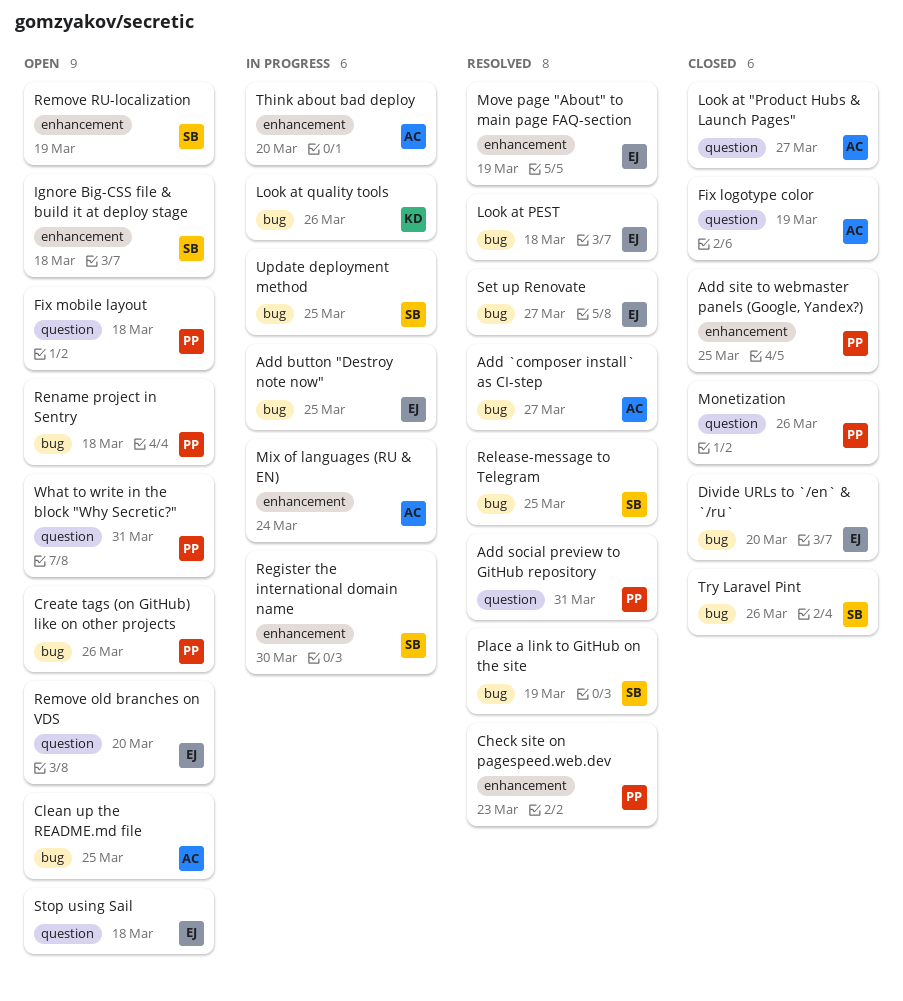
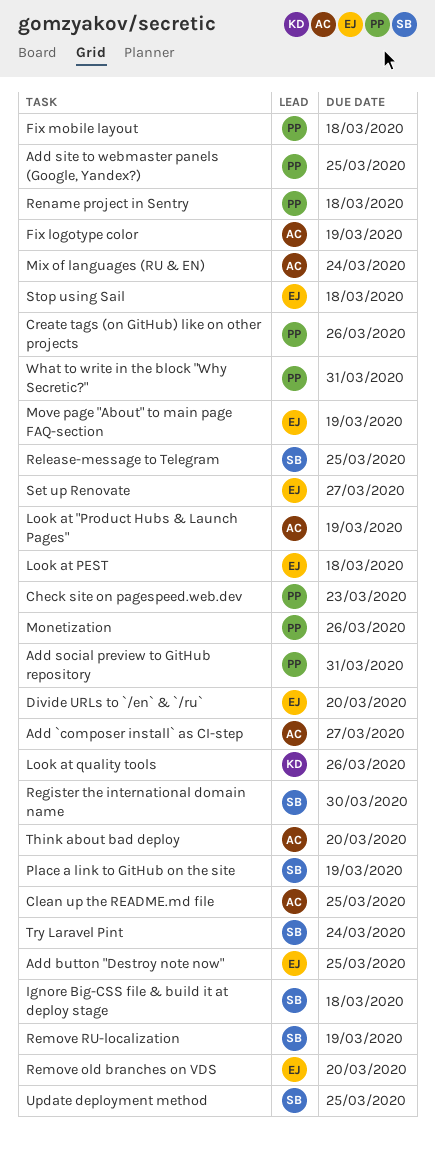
Look at "Product Hubs & Launch Pages", due: Mar 27 -> Mar 19
Try Laravel Pint, due: Mar 26 -> Mar 24

